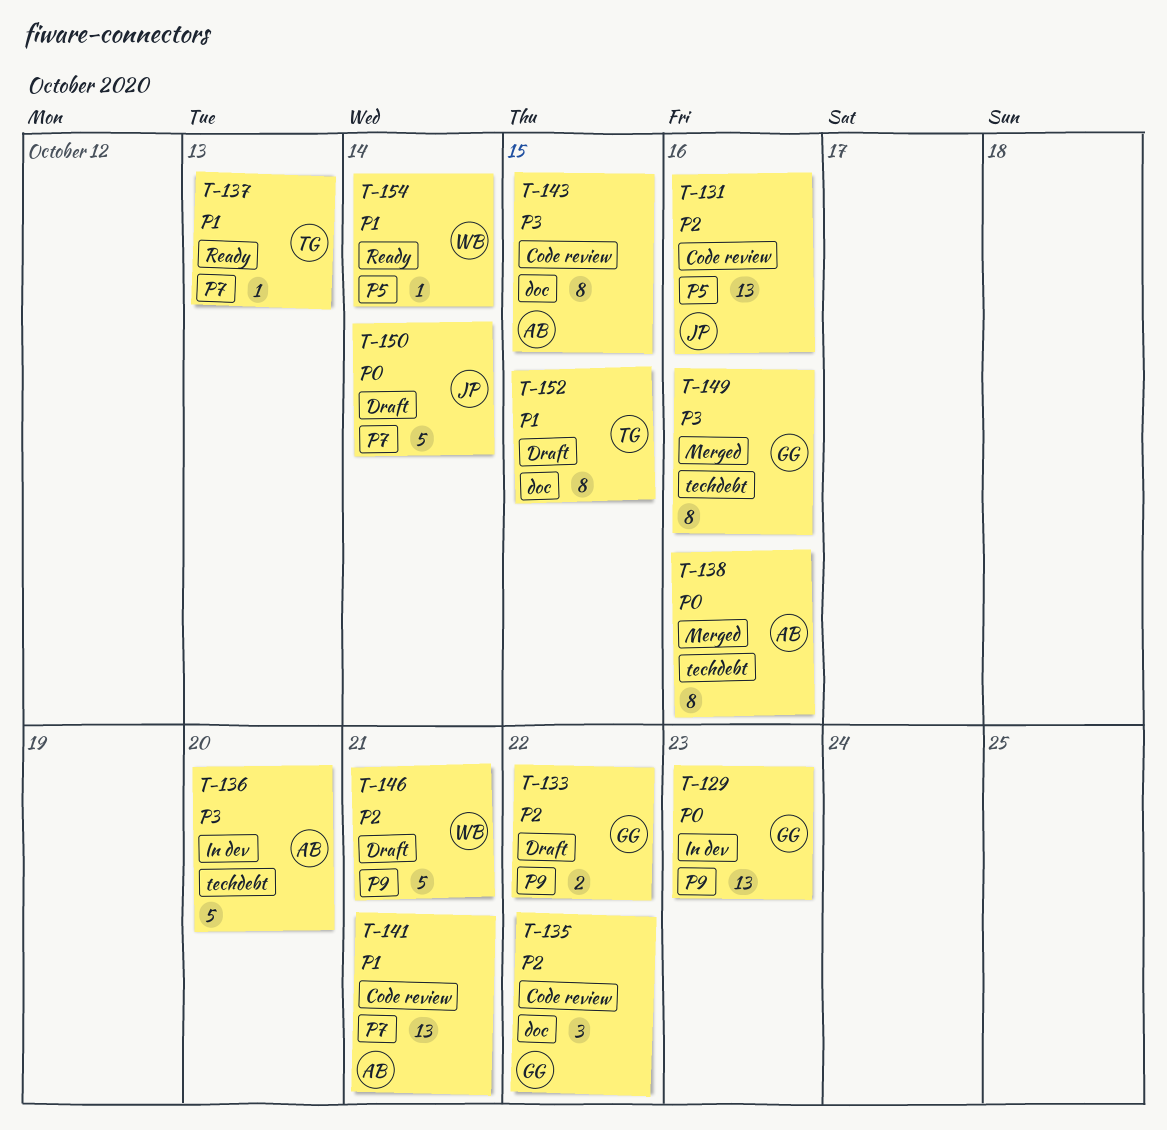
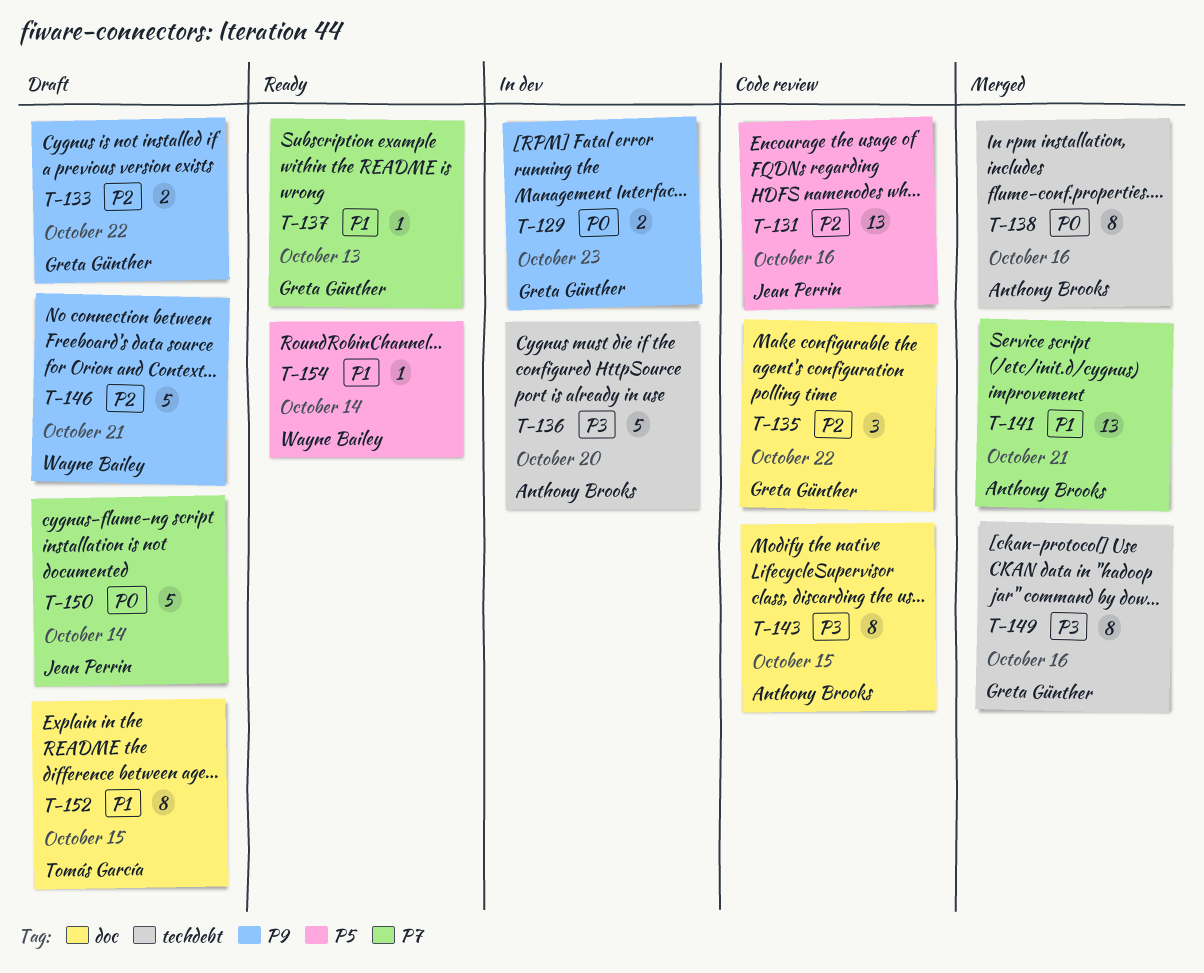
T-129, estimate: 13 -> 2
T-137, owner: Tomás García -> Greta Günther
T-141, status: Code review -> Merged

